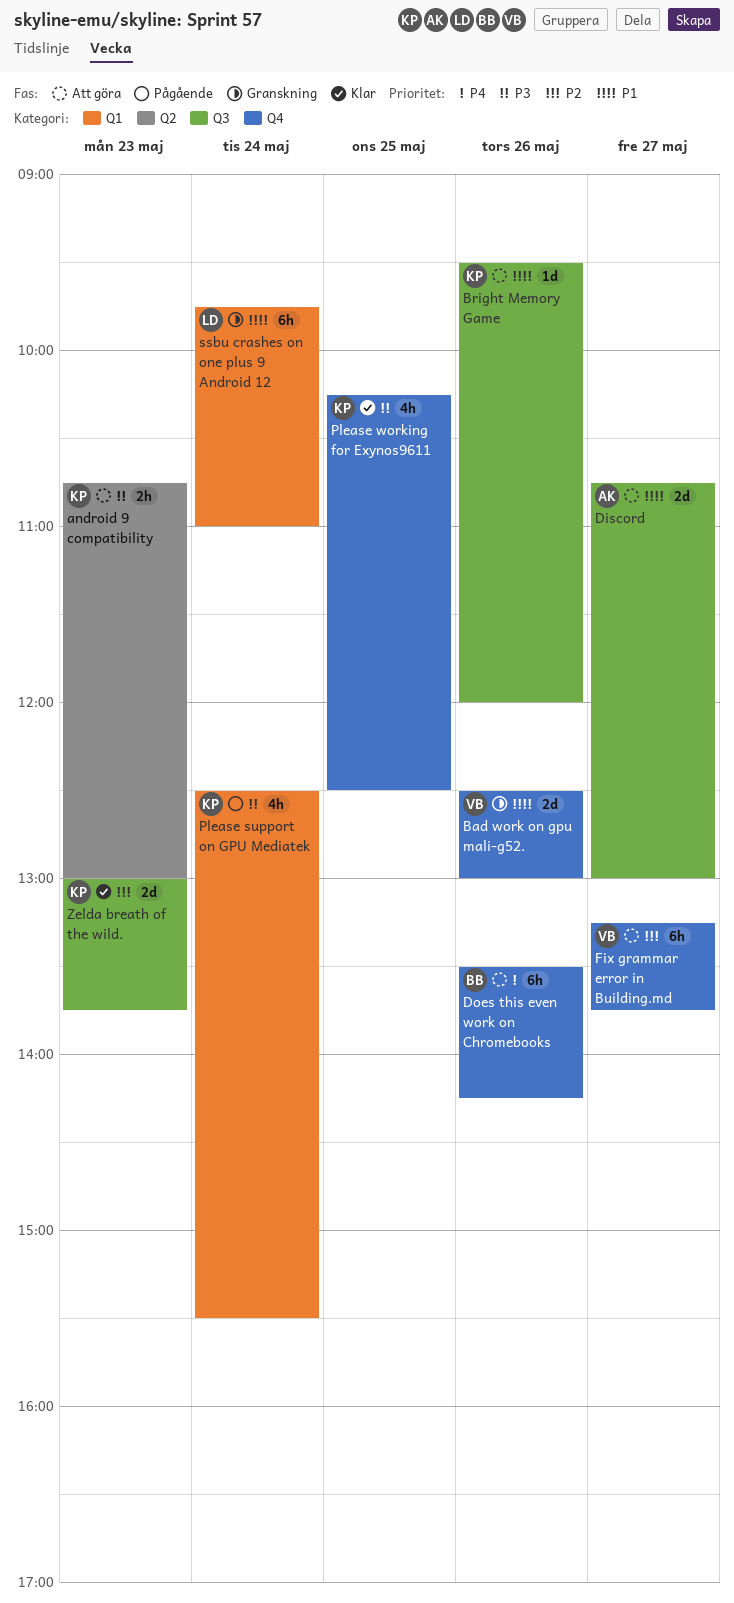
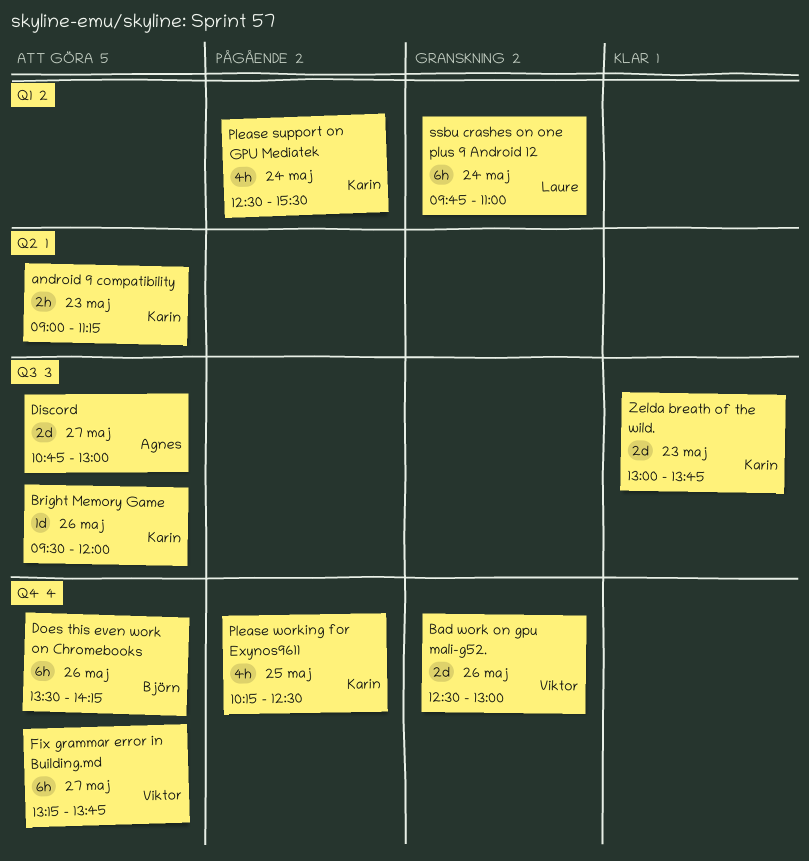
android 9 compatibility, begins: 10:45 -> 09:00
android 9 compatibility, ends: 13:00 -> 11:15
Please working for Exynos9611, status: Klar -> Pågående

